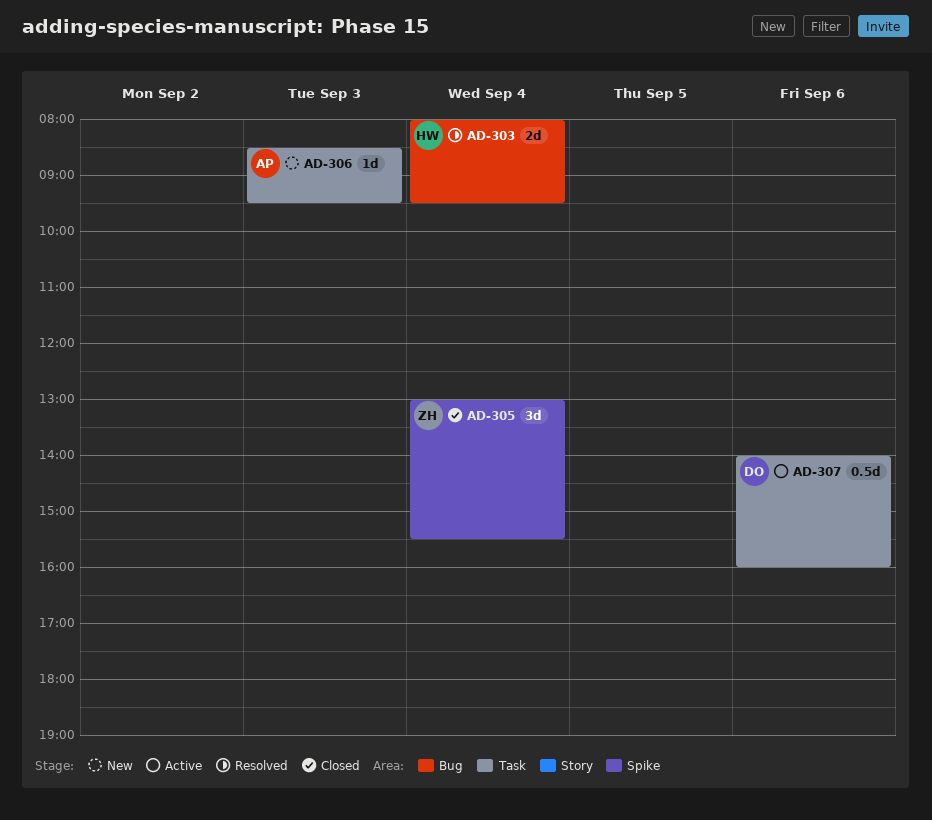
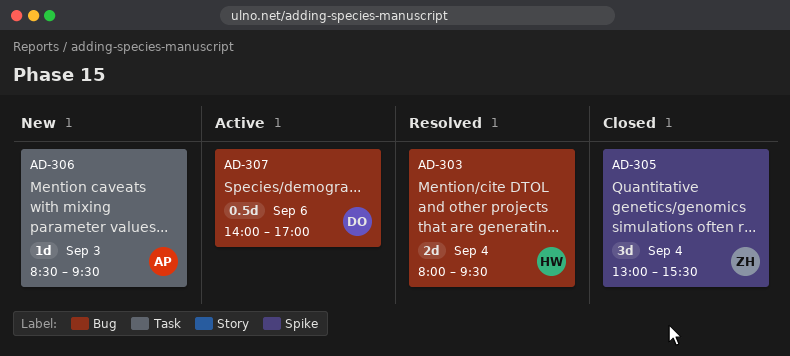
AD-307, label: Task -> Bug
AD-307, ends: 16:00 -> 17:00

